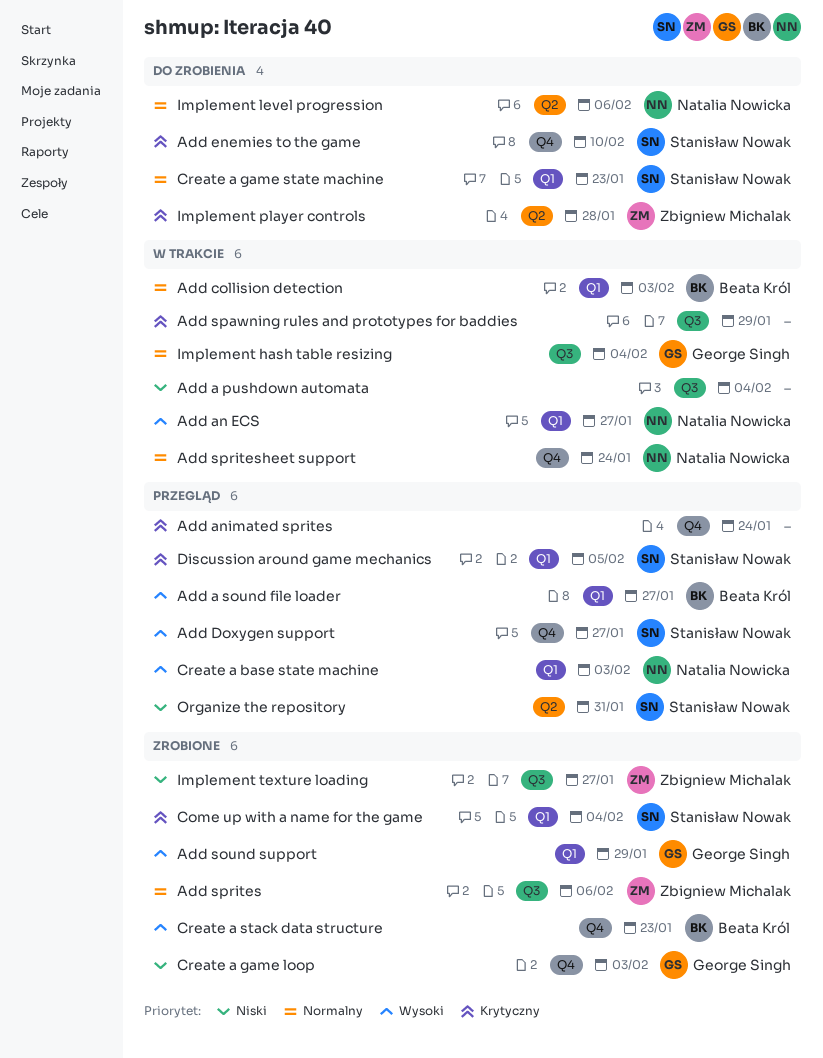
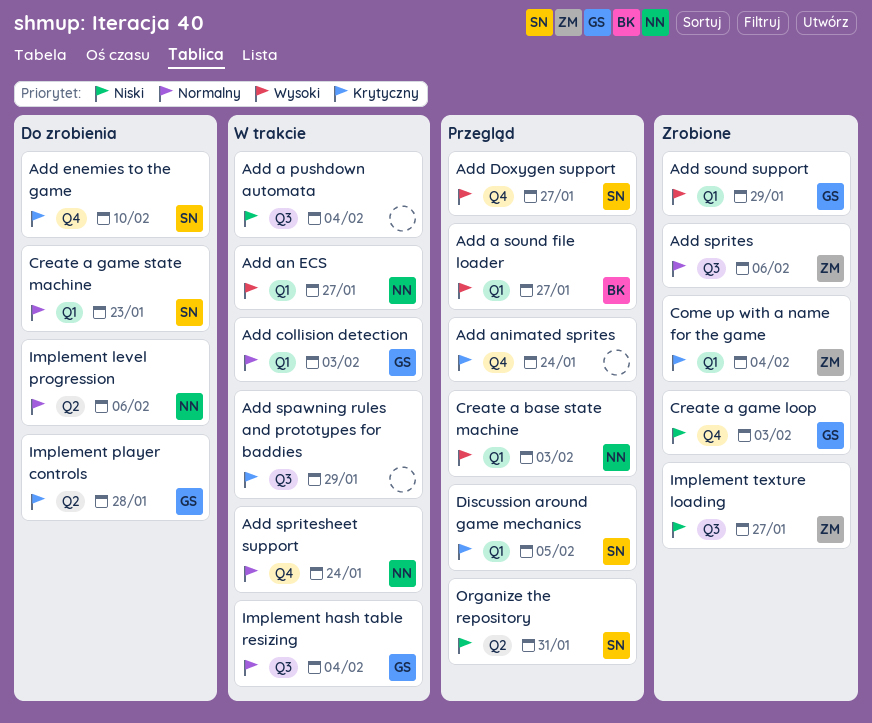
Add collision detection, owner: Beata Król -> George Singh
Come up with a name for the game, owner: Stanisław Nowak -> Zbigniew Michalak
Create a stack data structure: present -> none
Implement player controls, owner: Zbigniew Michalak -> George Singh

